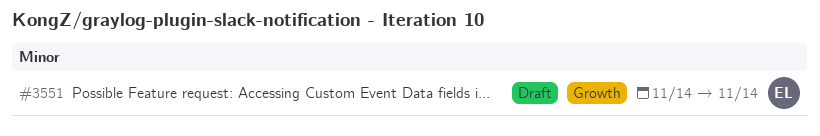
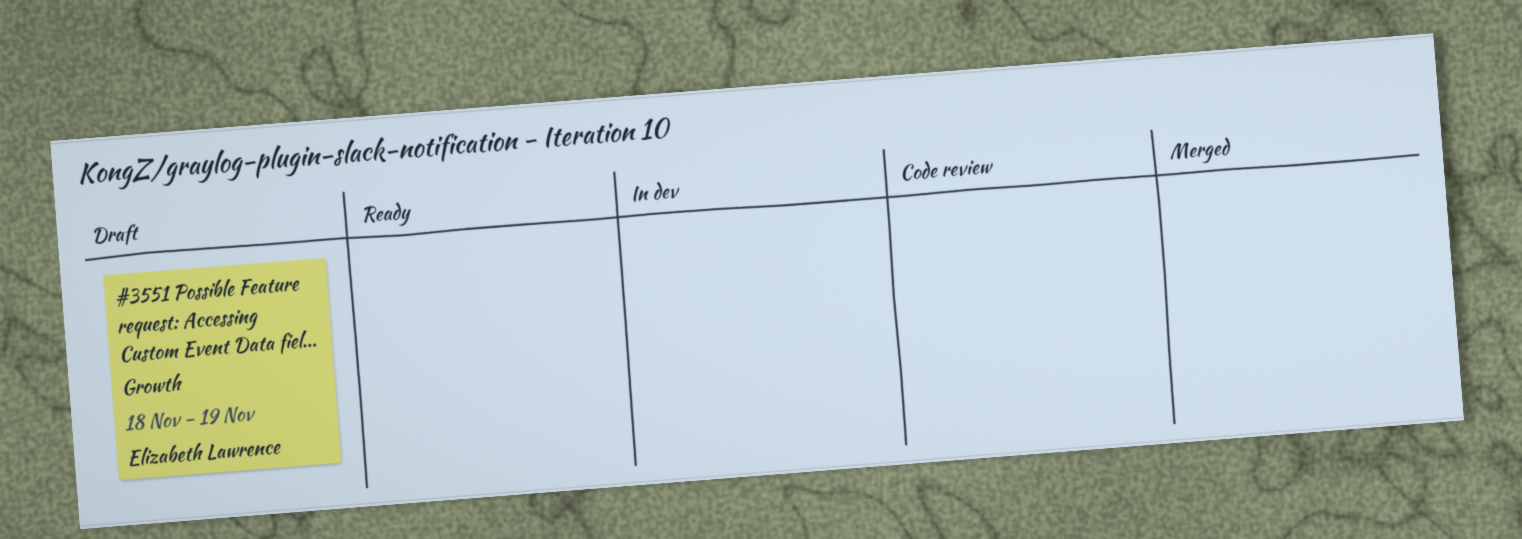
#3551, start: Nov 14 -> Nov 18
#3551, due: Nov 14 -> Nov 19

